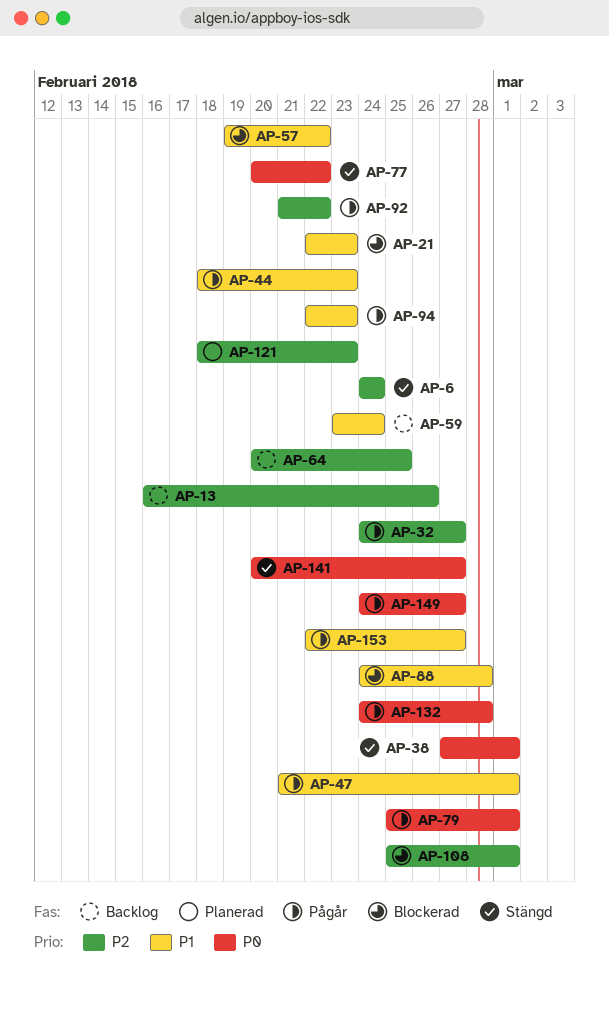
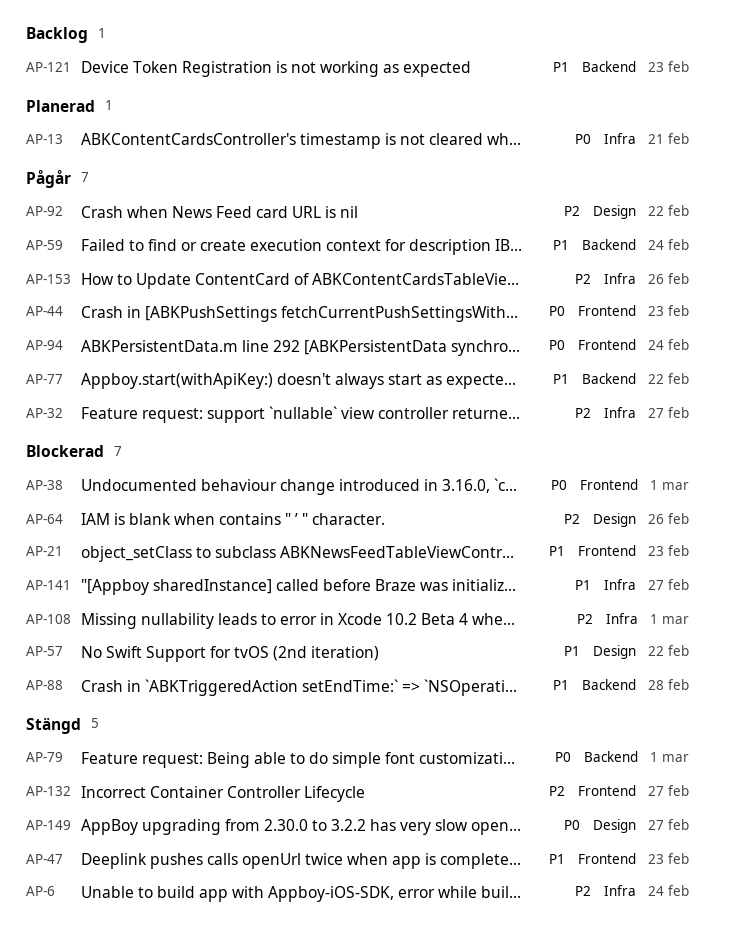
AP-13, status: Backlog -> Planerad
AP-13, priority: P2 -> P0
AP-13, due: Feb 26 -> Feb 21
AP-38, status: Stängd -> Blockerad
AP-44, priority: P1 -> P0
AP-47, status: Pågår -> Stängd
AP-47, due: Mar 1 -> Feb 23
AP-59, status: Backlog -> Pågår
AP-64, status: Backlog -> Blockerad
AP-64, due: Feb 25 -> Feb 26
AP-77, status: Stängd -> Pågår
AP-77, priority: P0 -> P1
AP-79, status: Pågår -> Stängd
AP-94, priority: P1 -> P0
AP-94, due: Feb 23 -> Feb 24
AP-121, status: Planerad -> Backlog
AP-121, priority: P2 -> P1
AP-132, status: Pågår -> Stängd
AP-132, priority: P0 -> P2
AP-132, due: Feb 28 -> Feb 27
AP-141, status: Stängd -> Blockerad
AP-141, priority: P0 -> P1
AP-149, status: Pågår -> Stängd
AP-153, priority: P1 -> P2
AP-153, due: Feb 27 -> Feb 26

